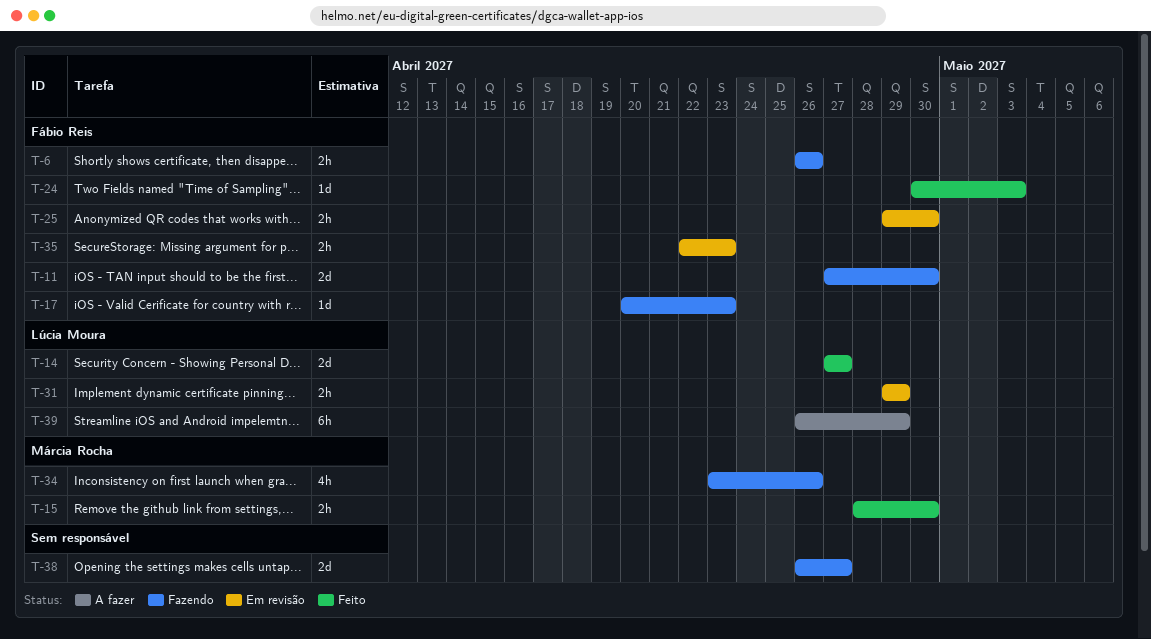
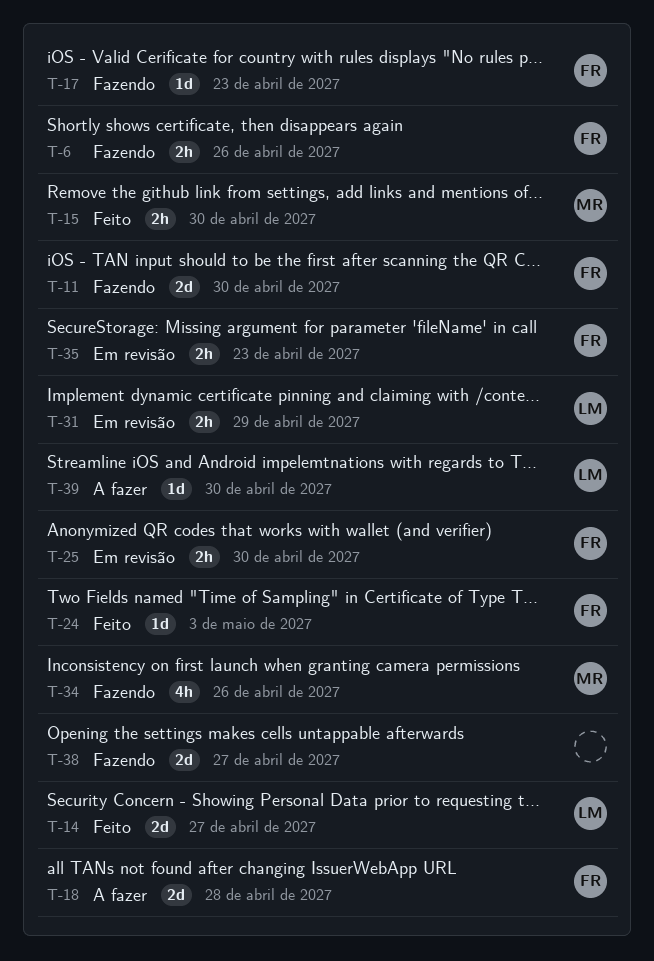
T-18: none -> present
T-39, estimate: 6h -> 1d
T-39, due: Apr 29 -> Apr 30

